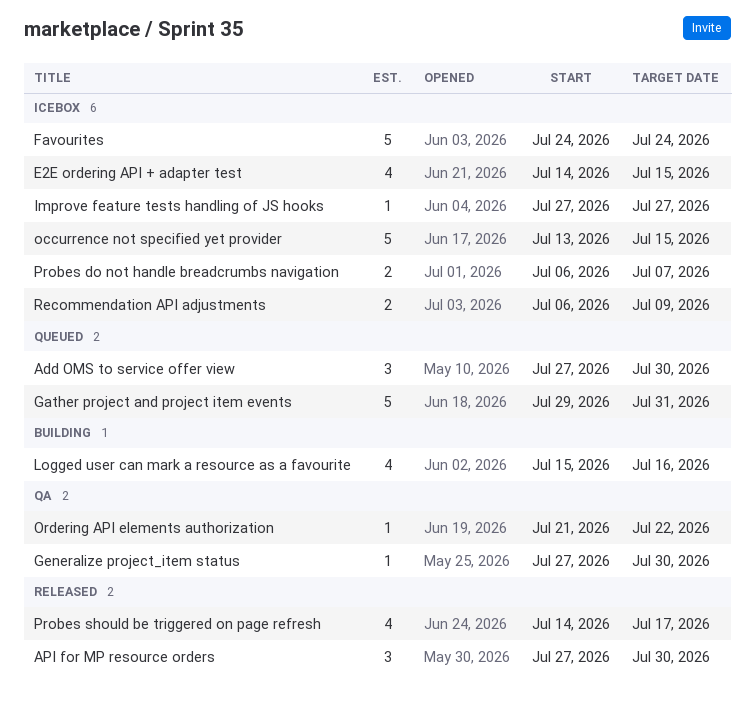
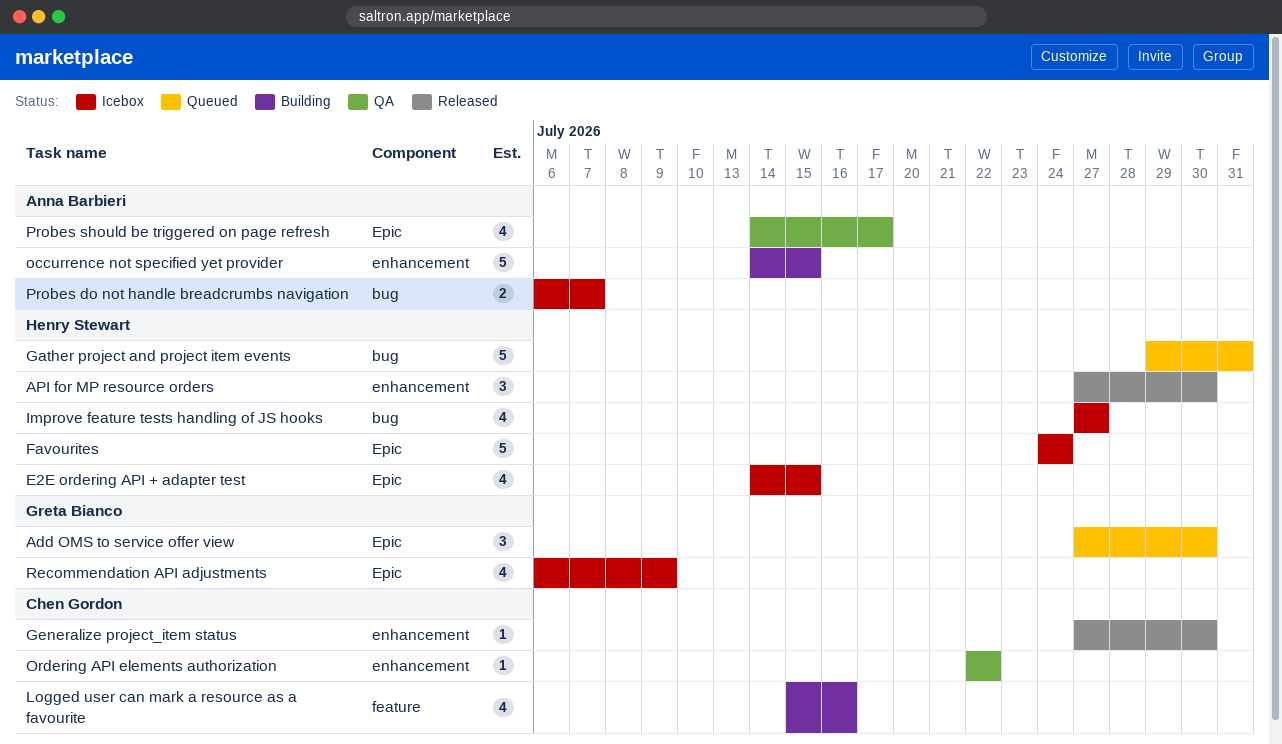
Generalize project_item status, status: QA -> Released
Improve feature tests handling of JS hooks, estimate: 1 -> 4
occurrence not specified yet provider, status: Icebox -> Building
occurrence not specified yet provider, start: Jul 13 -> Jul 14
Ordering API elements authorization, start: Jul 21 -> Jul 22
Probes should be triggered on page refresh, status: Released -> QA
Recommendation API adjustments, estimate: 2 -> 4

